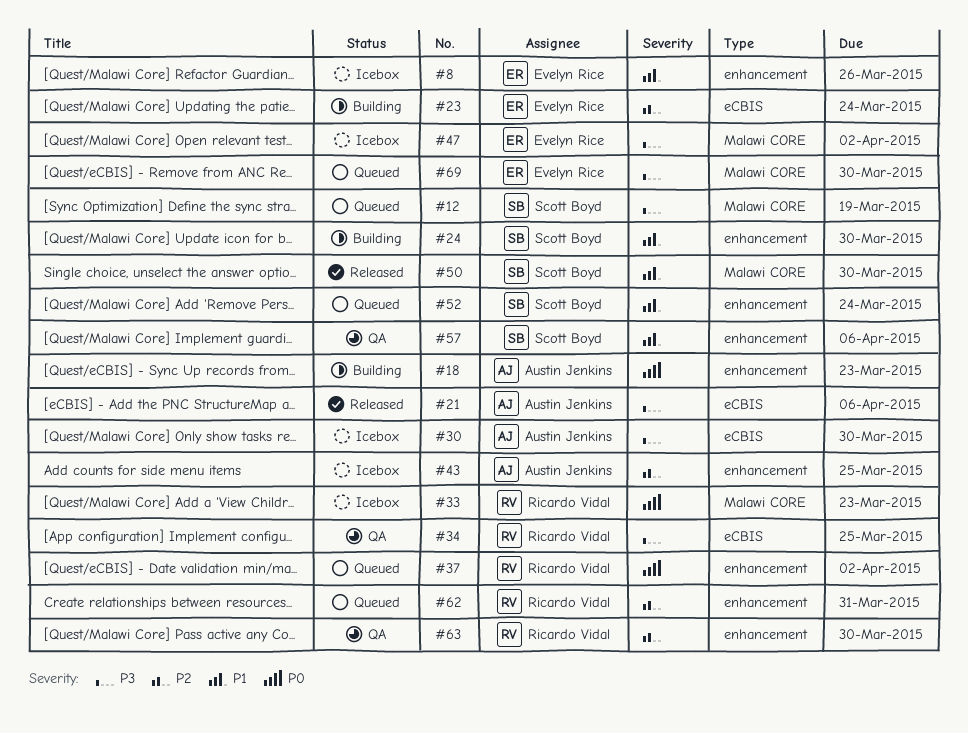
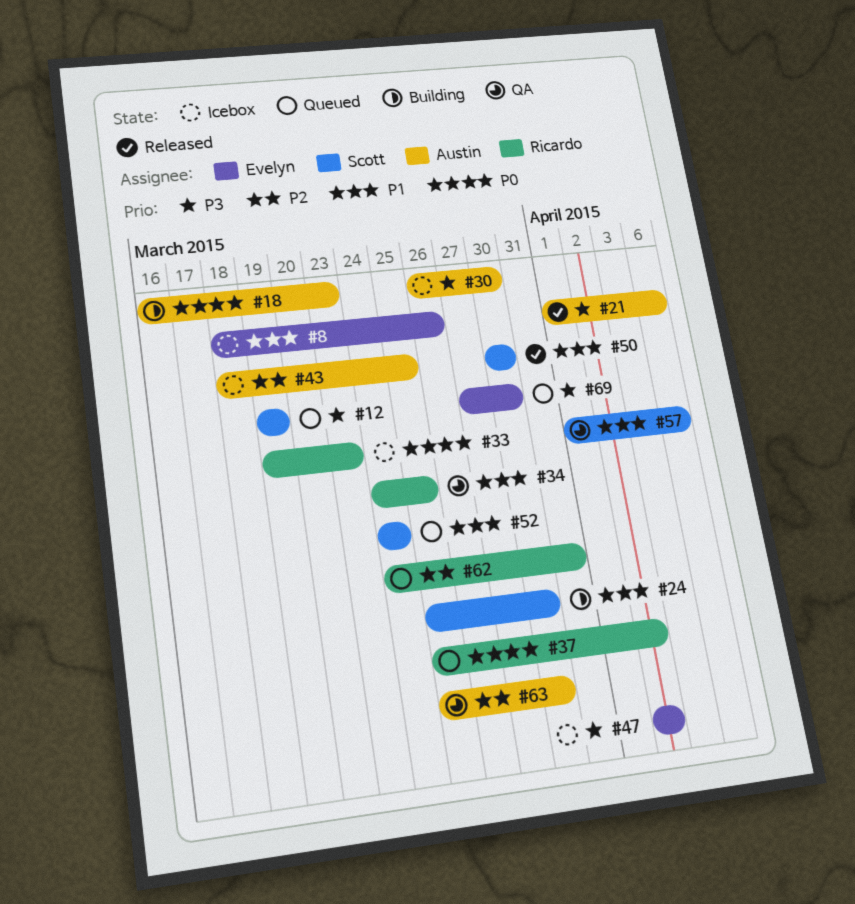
#23: present -> none
#34, priority: P3 -> P1
#63, owner: Ricardo Vidal -> Austin Jenkins

